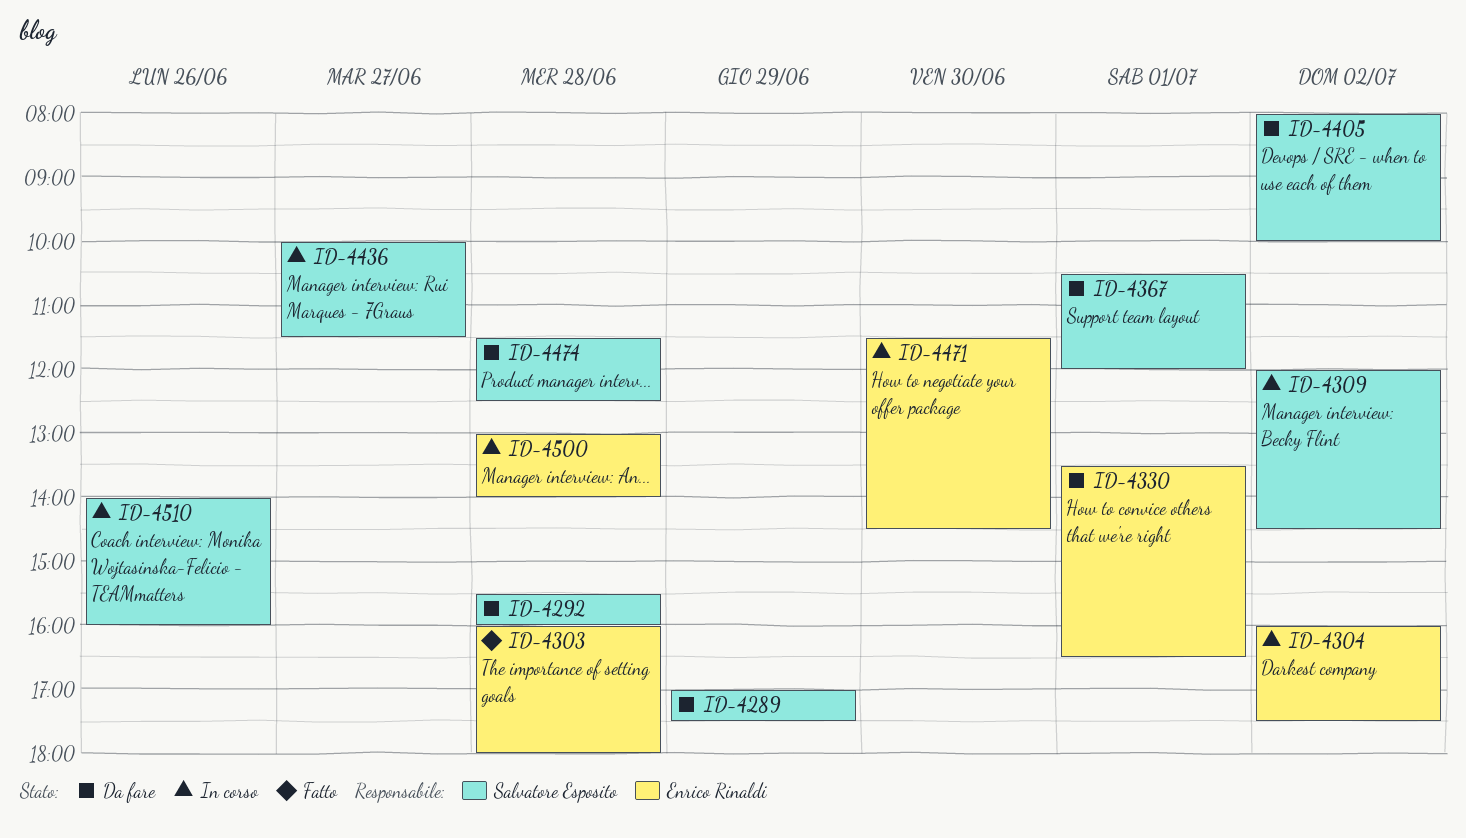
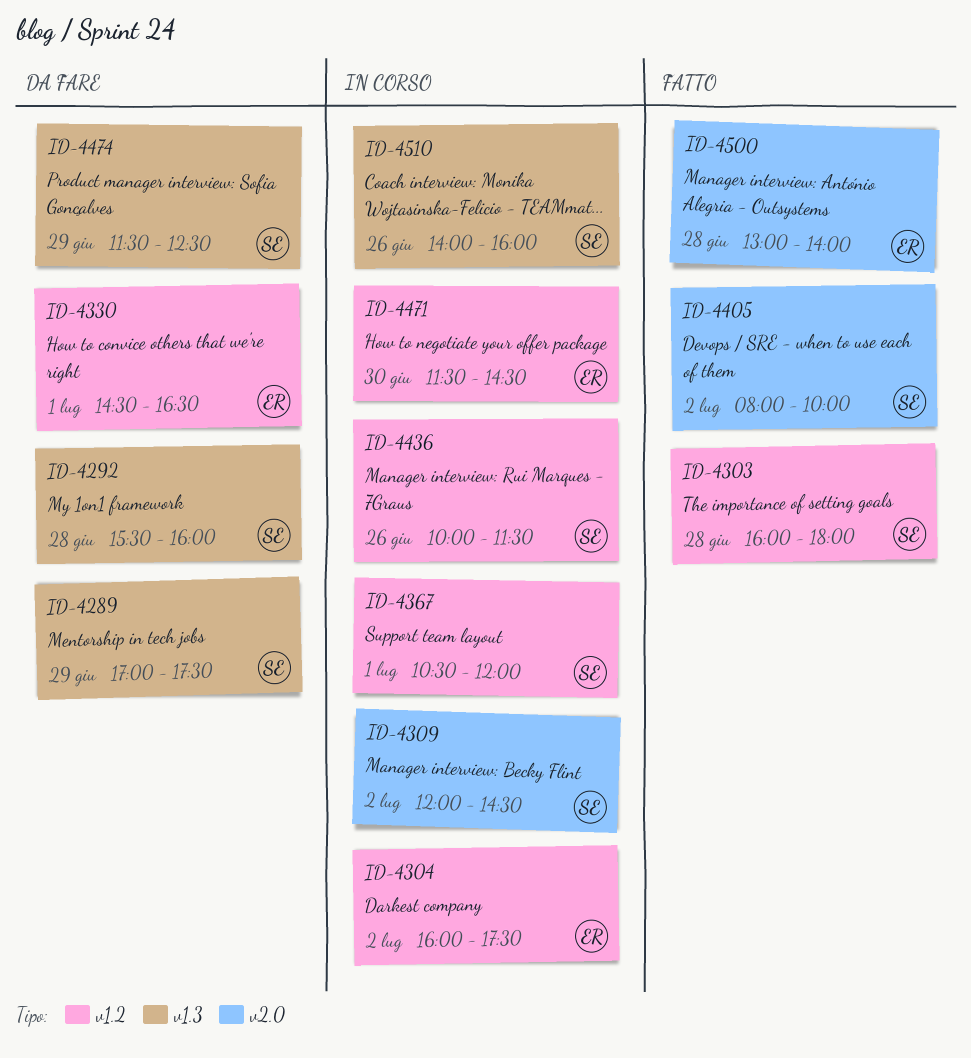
ID-4303, owner: Enrico Rinaldi -> Salvatore Esposito
ID-4330, begins: 13:30 -> 14:30
ID-4367, status: Da fare -> In corso
ID-4405, status: Da fare -> Fatto
ID-4436, day: Jun 27 -> Jun 26
ID-4474, day: Jun 28 -> Jun 29
ID-4500, status: In corso -> Fatto

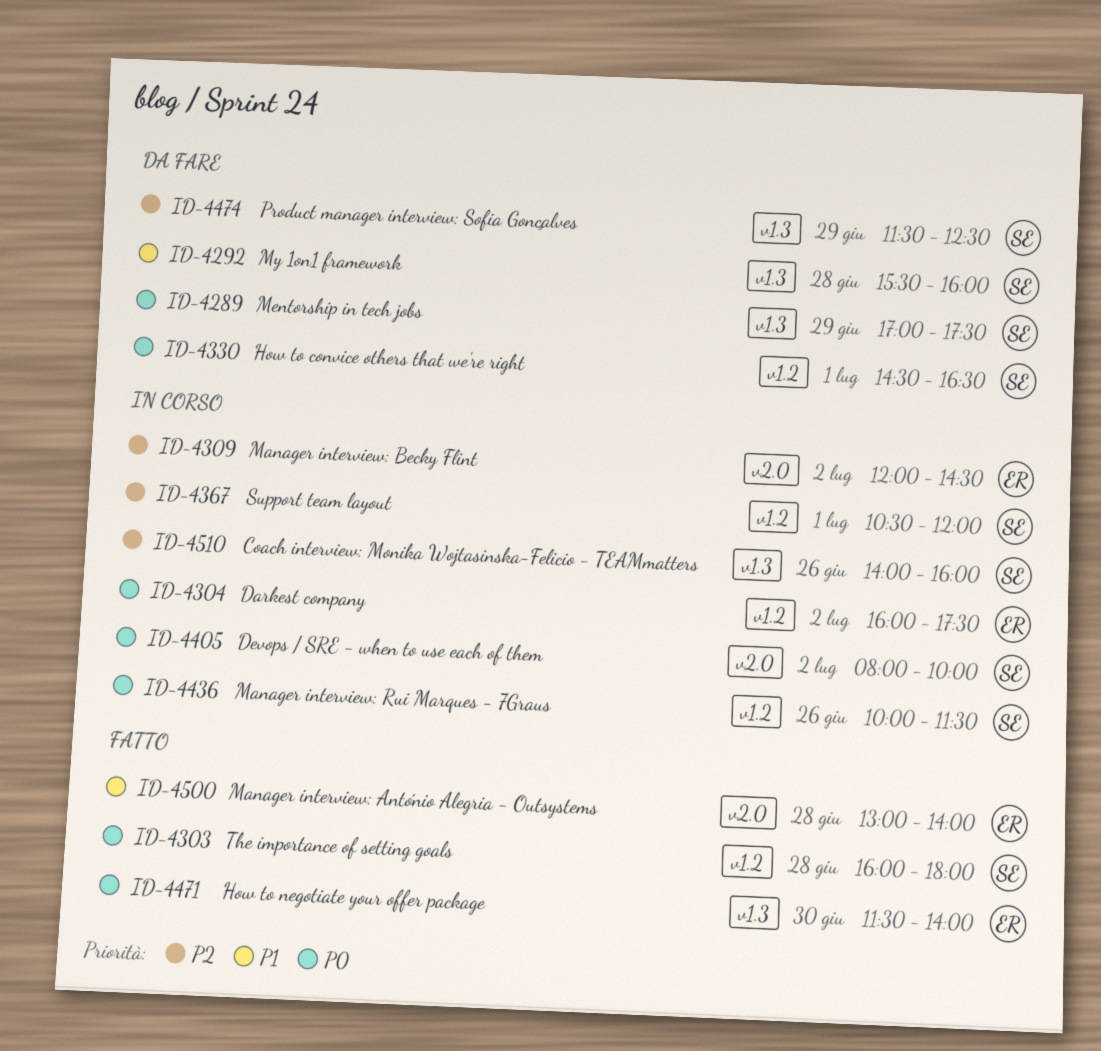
ID-4309, owner: SE -> ER
ID-4330, owner: ER -> SE
ID-4405, status: Fatto -> In corso
ID-4471, status: In corso -> Fatto
ID-4471, label: v1.2 -> v1.3
ID-4471, ends: 14:30 -> 14:00

